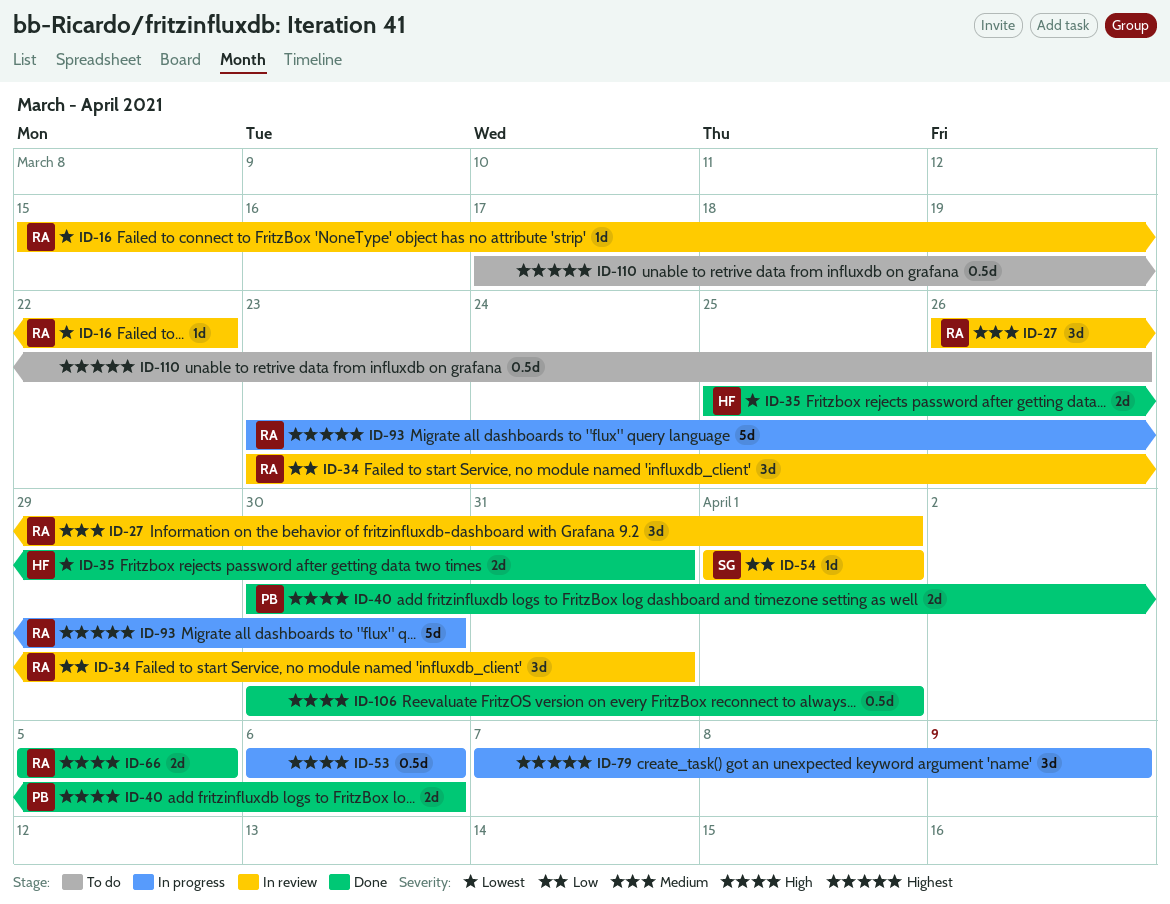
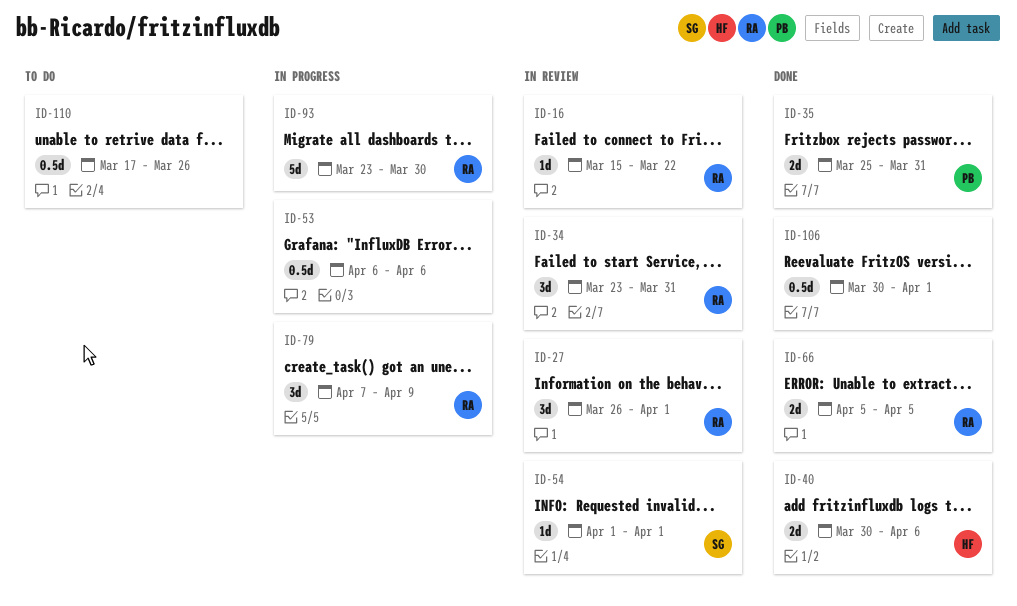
ID-35, owner: HF -> PB
ID-40, owner: PB -> HF
ID-79, owner: none -> RA

